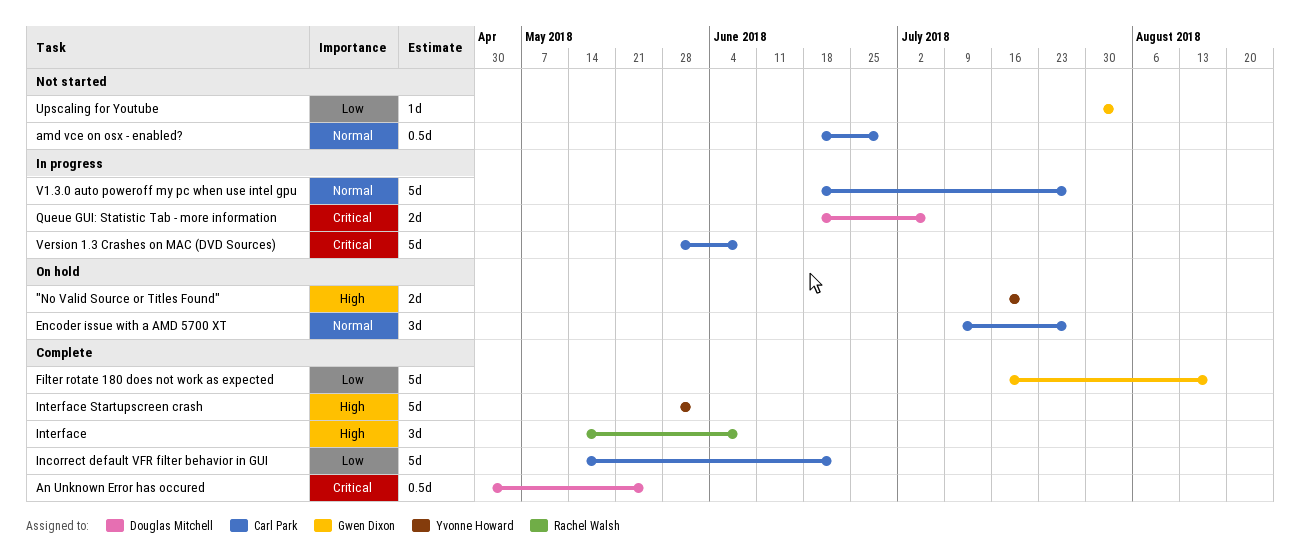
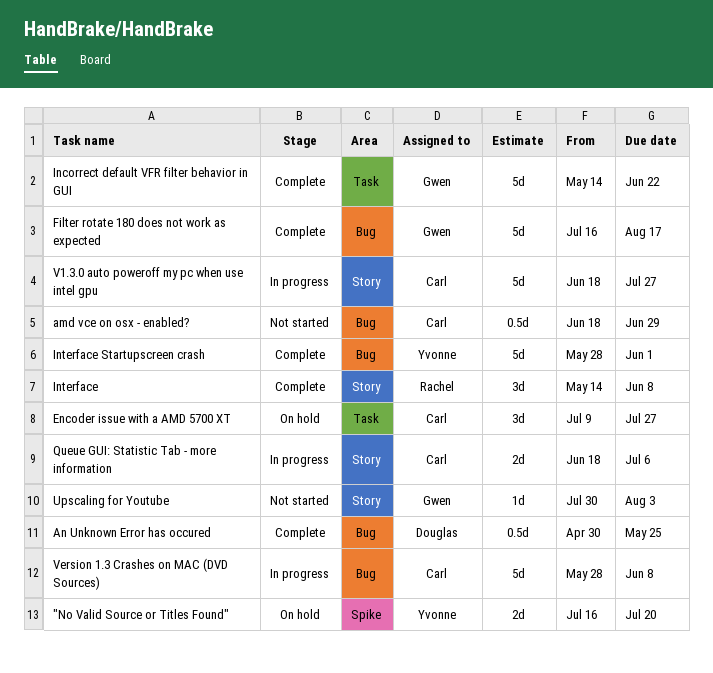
Incorrect default VFR filter behavior in GUI, owner: Carl Park -> Gwen Dixon
Queue GUI: Statistic Tab - more information, owner: Douglas Mitchell -> Carl Park

